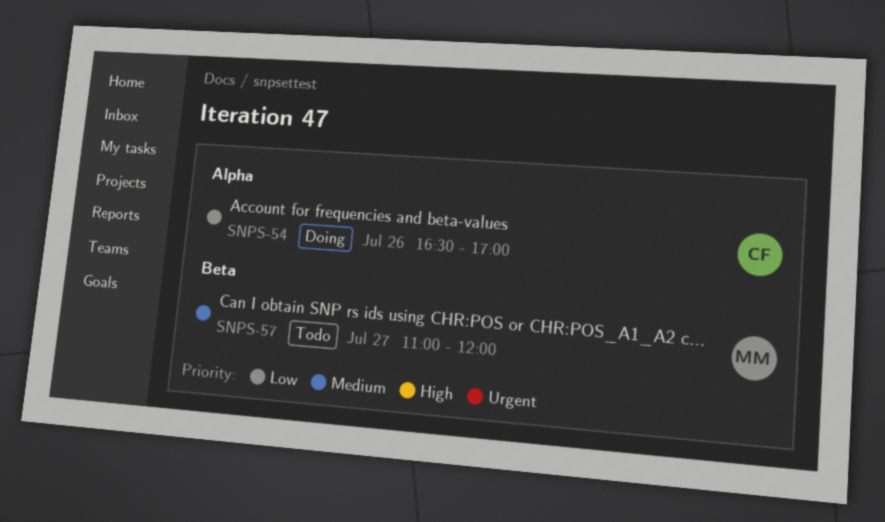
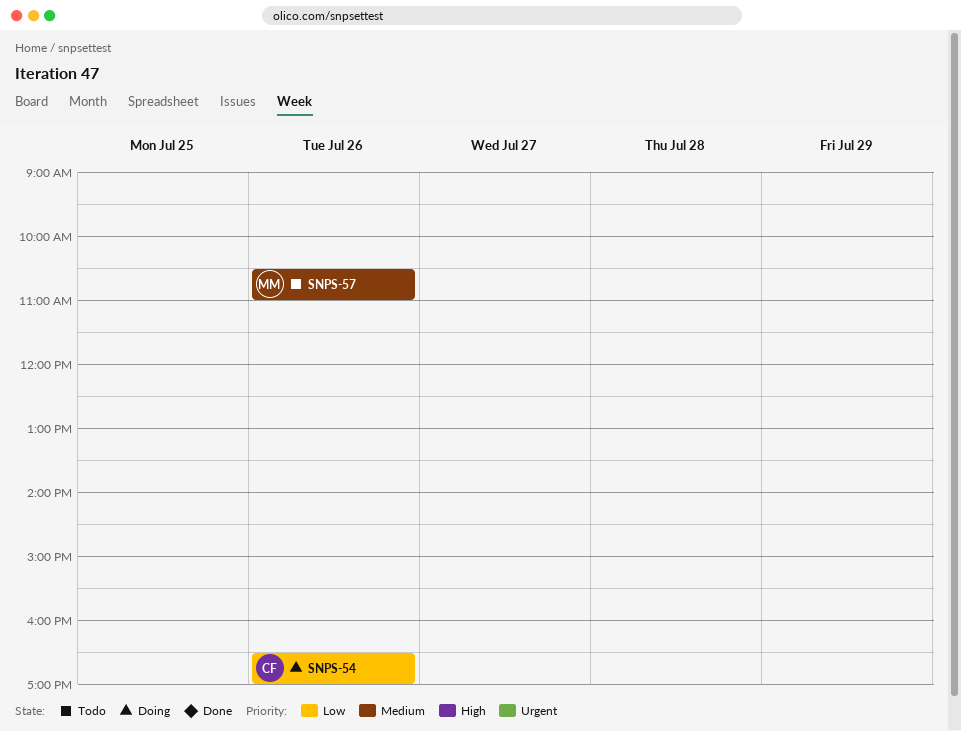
SNPS-57, day: Jul 27 -> Jul 26
SNPS-57, begins: 11:00 -> 10:30
SNPS-57, ends: 12:00 -> 11:00

